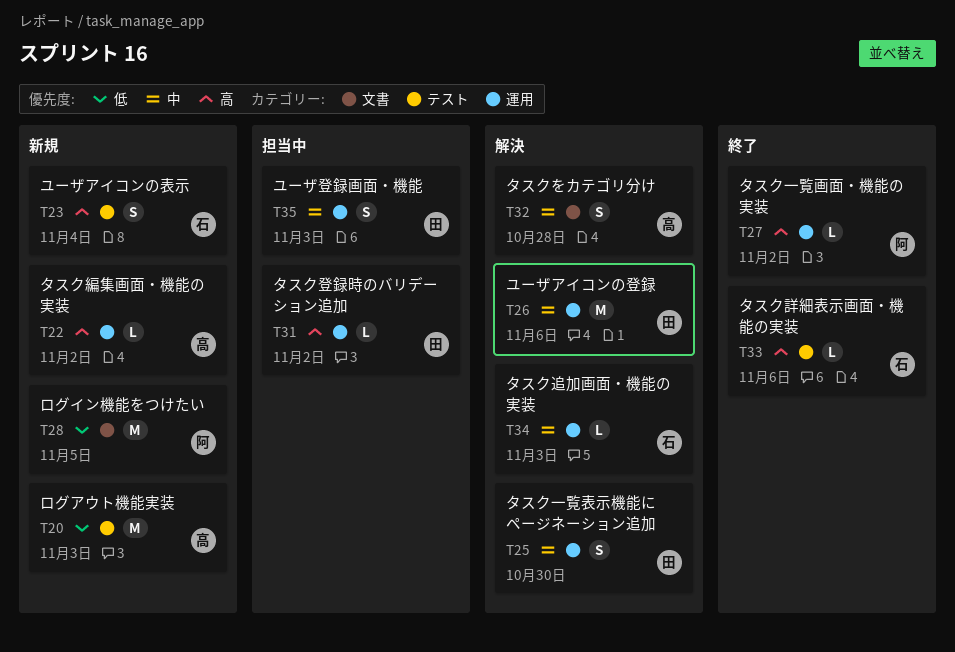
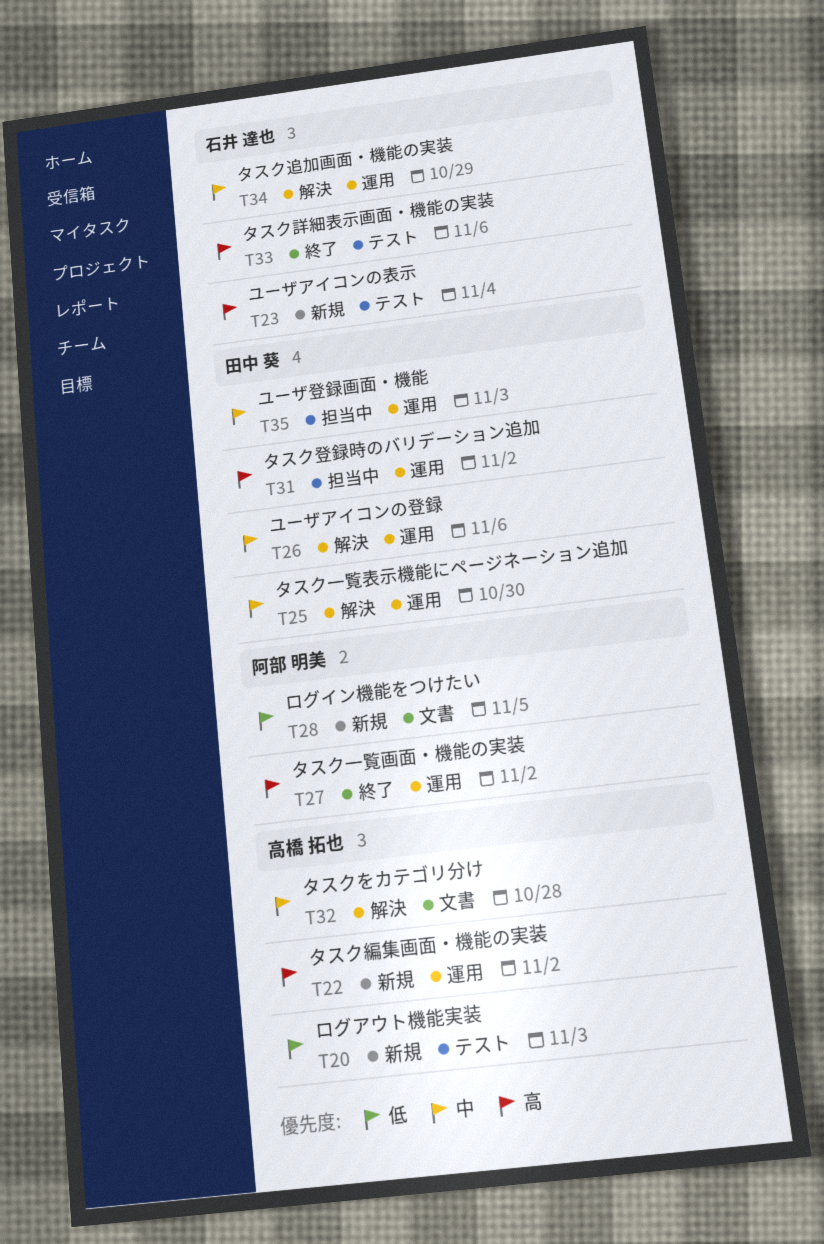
T34, due: Nov 3 -> Oct 29

